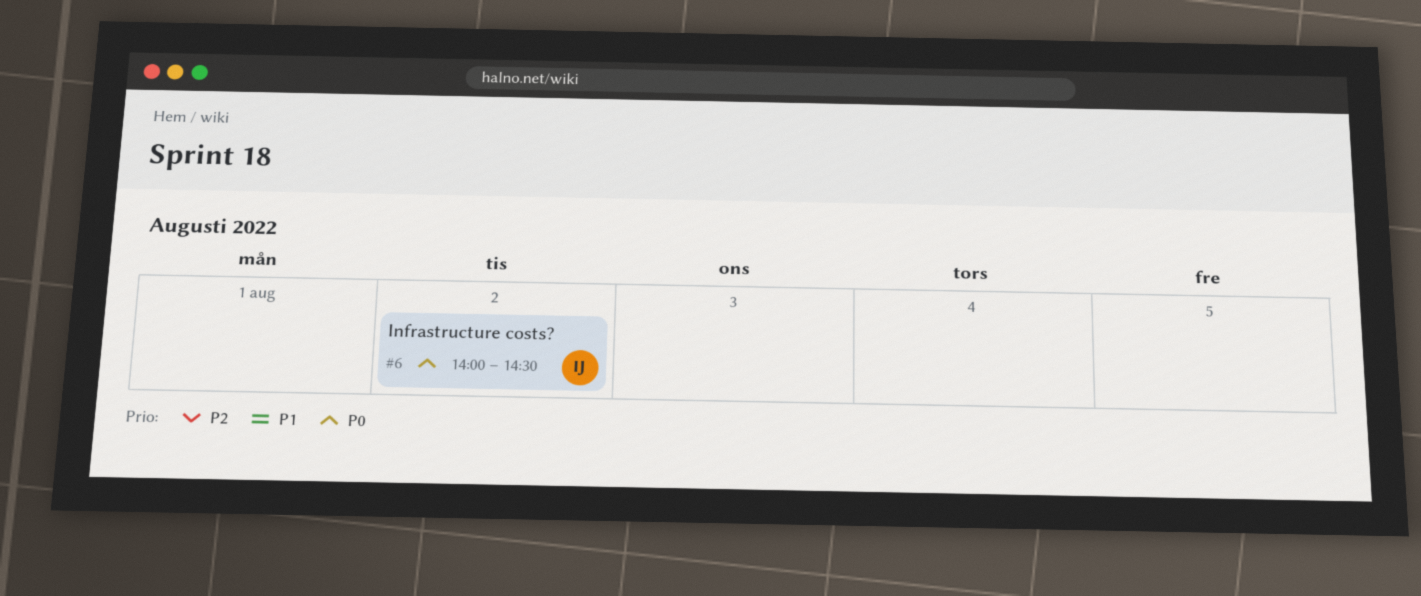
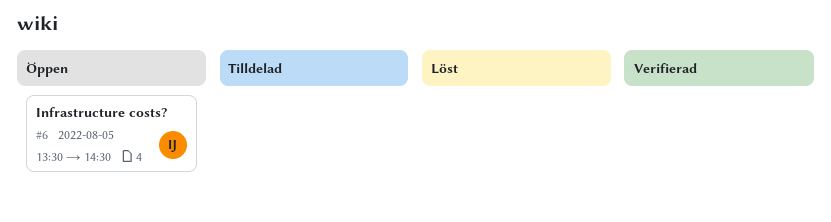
#6, day: Aug 2 -> Aug 5
#6, begins: 14:00 -> 13:30

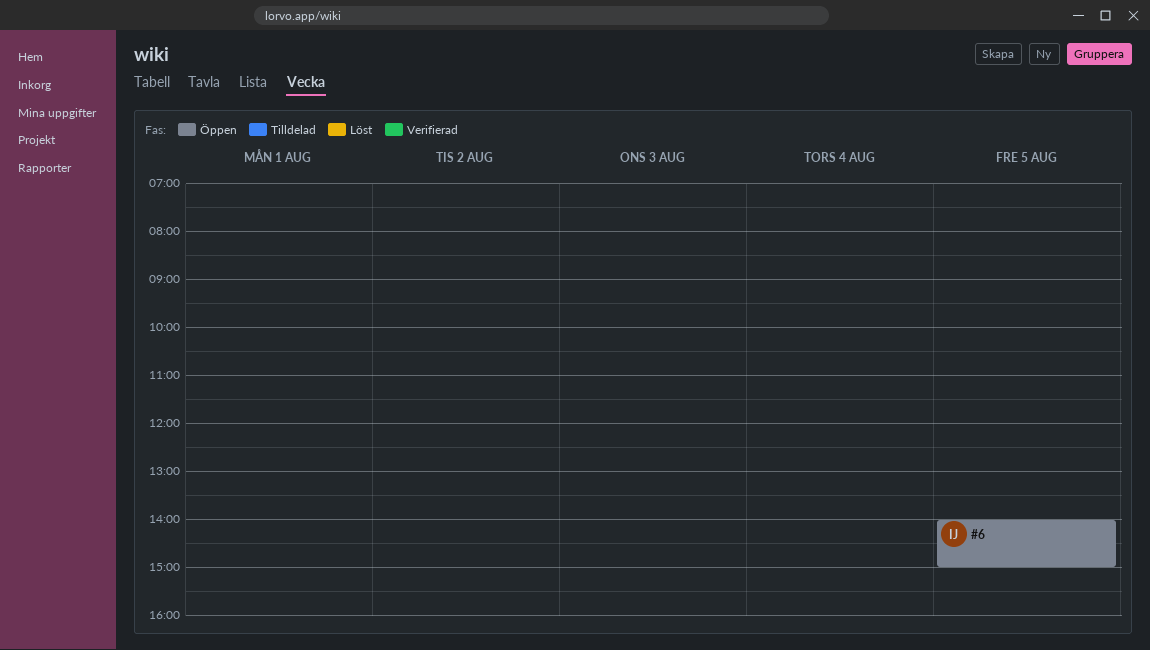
#6, begins: 13:30 -> 14:00
#6, ends: 14:30 -> 15:00

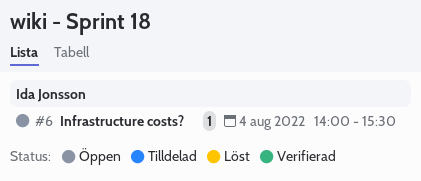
#6, day: Aug 5 -> Aug 4
#6, ends: 15:00 -> 15:30

